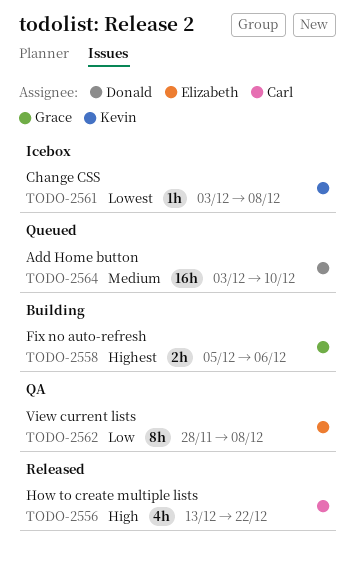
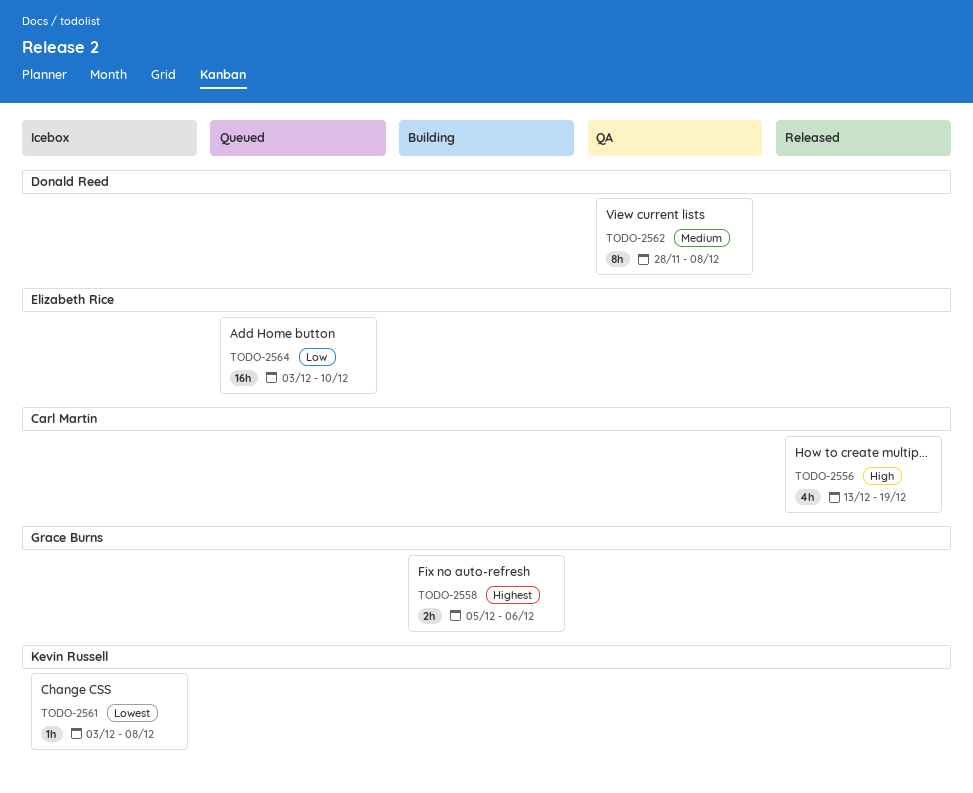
TODO-2556, due: Dec 22 -> Dec 19
TODO-2562, owner: Elizabeth Rice -> Donald Reed
TODO-2562, priority: Low -> Medium
TODO-2564, owner: Donald Reed -> Elizabeth Rice
TODO-2564, priority: Medium -> Low

